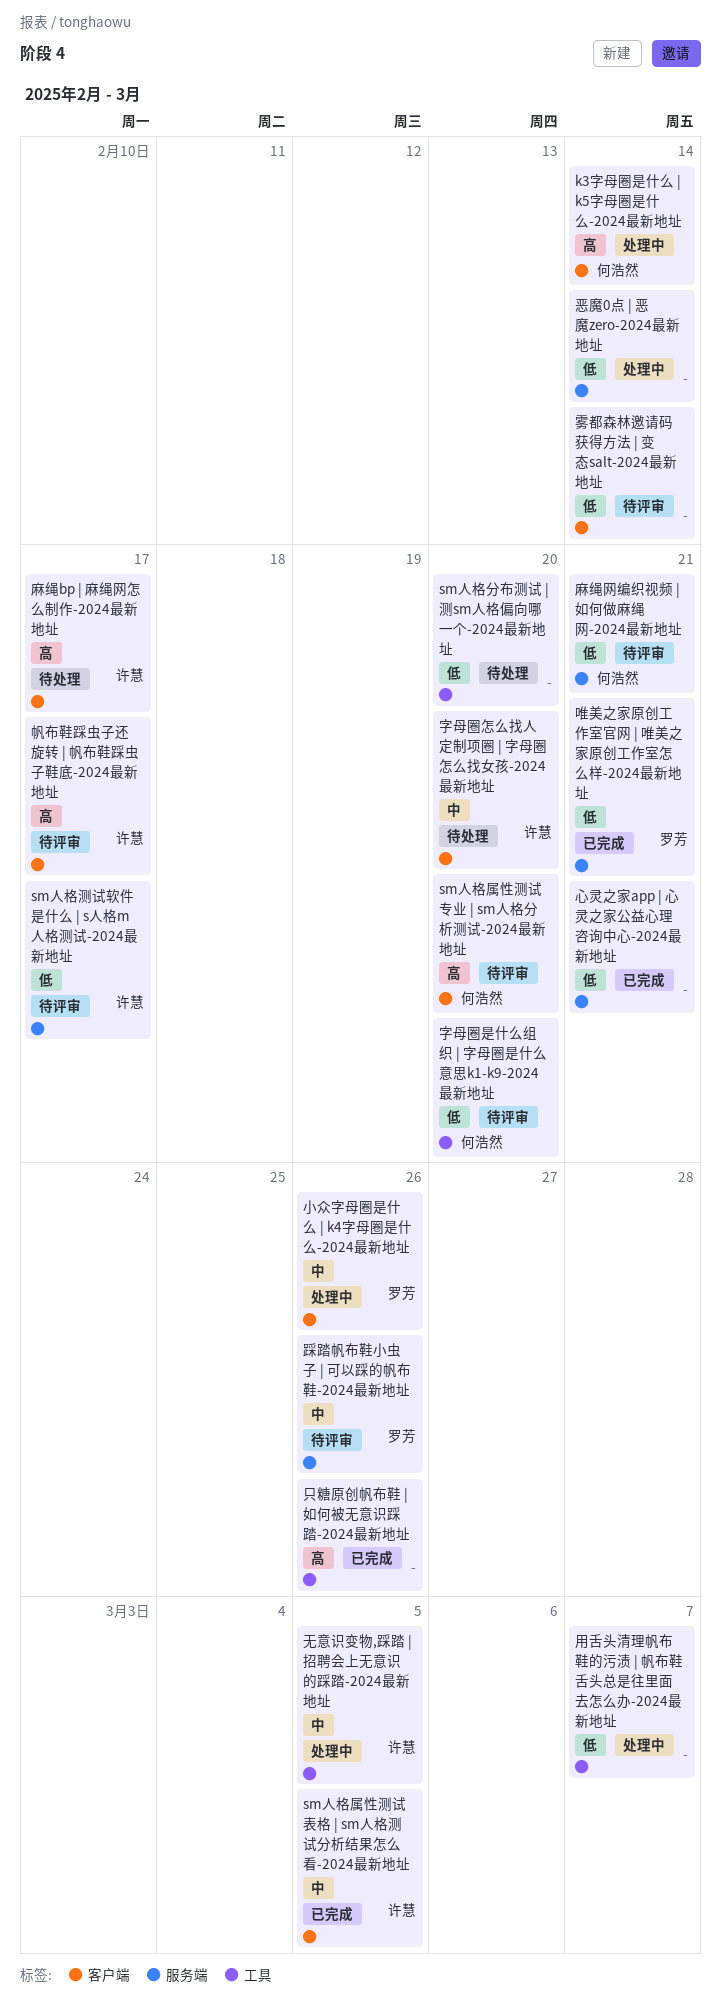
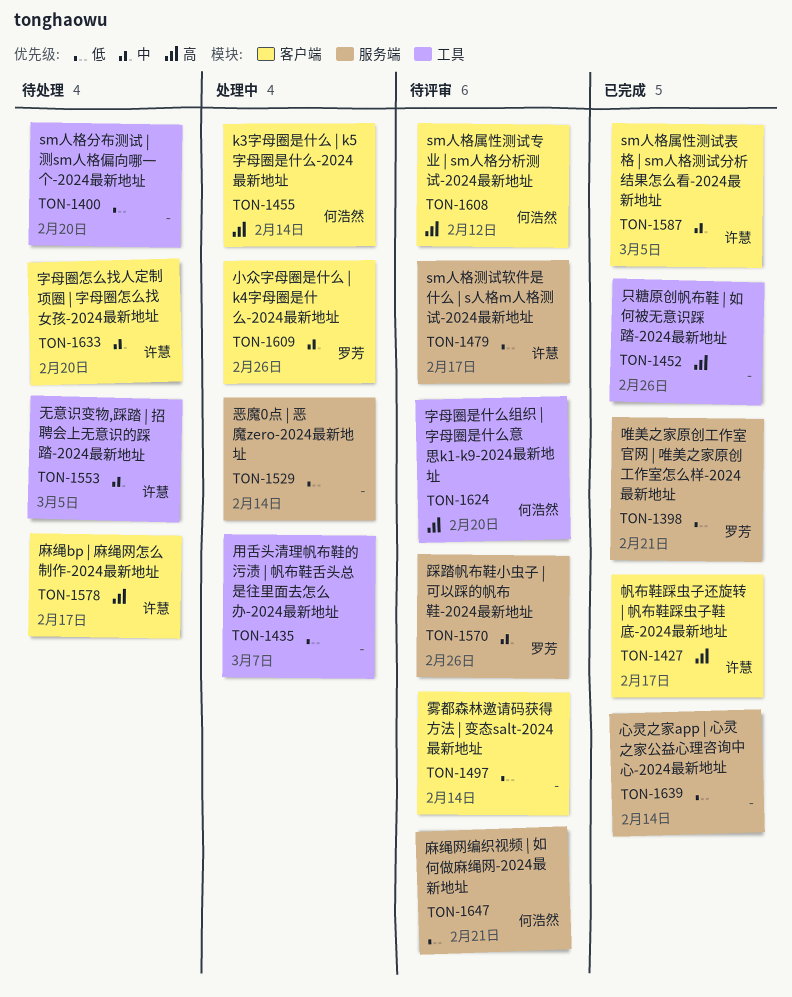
sm人格属性测试专业 | sm人格分析测试-2024最新地址, due: Feb 20 -> Feb 12
字母圈是什么组织 | 字母圈是什么意思k1-k9-2024最新地址, priority: 低 -> 高
帆布鞋踩虫子还旋转 | 帆布鞋踩虫子鞋底-2024最新地址, status: 待评审 -> 已完成
心灵之家app | 心灵之家公益心理咨询中心-2024最新地址, due: Feb 21 -> Feb 14
无意识变物,踩踏 | 招聘会上无意识的踩踏-2024最新地址, status: 处理中 -> 待处理

